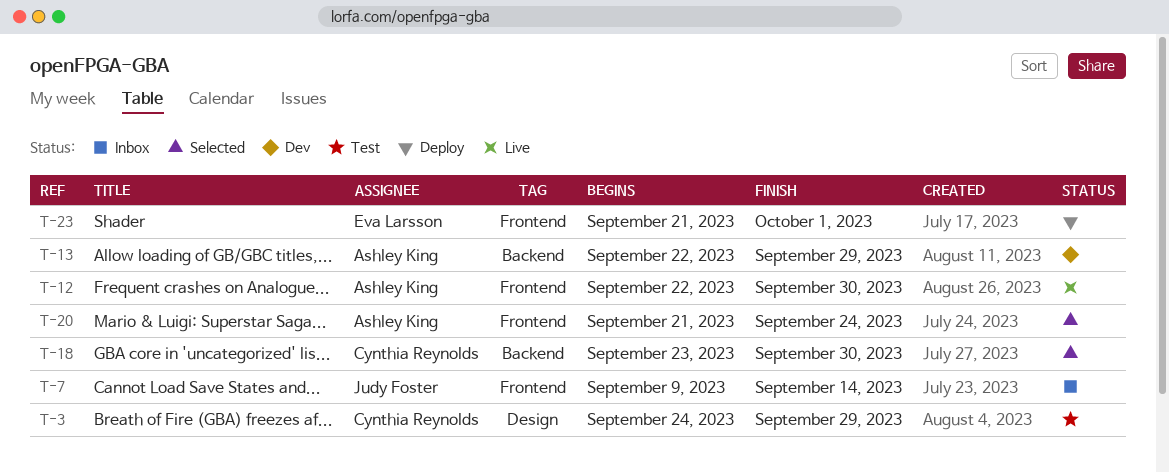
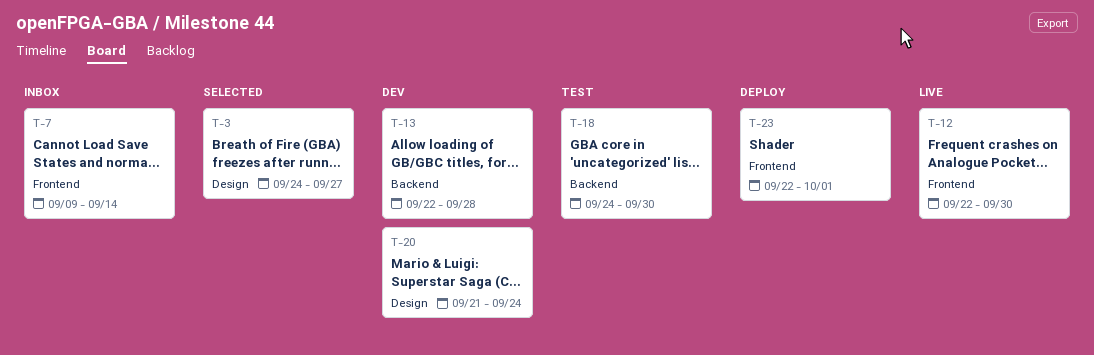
T-3, status: Test -> Selected
T-3, due: Sep 29 -> Sep 27
T-13, due: Sep 29 -> Sep 28
T-18, status: Selected -> Test
T-18, start: Sep 23 -> Sep 24
T-20, status: Selected -> Dev
T-20, label: Frontend -> Design
T-23, start: Sep 21 -> Sep 22

